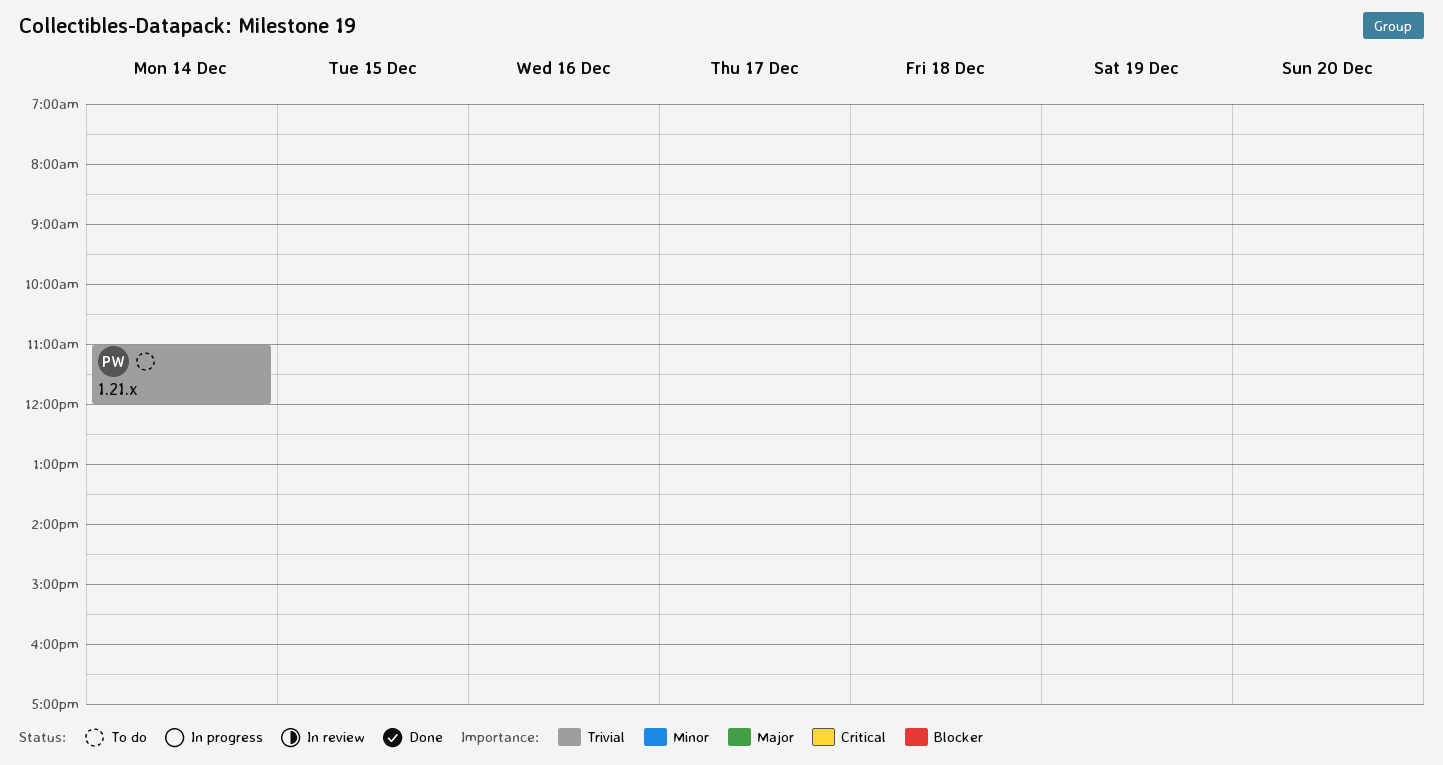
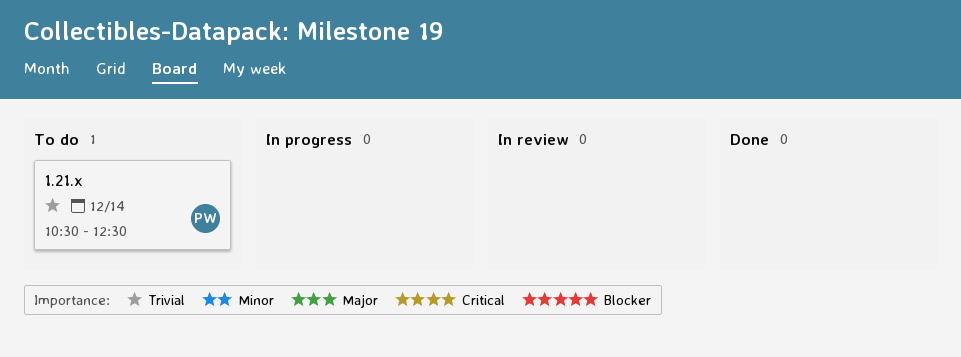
1.21.x, begins: 11:00 -> 10:30
1.21.x, ends: 12:00 -> 12:30

